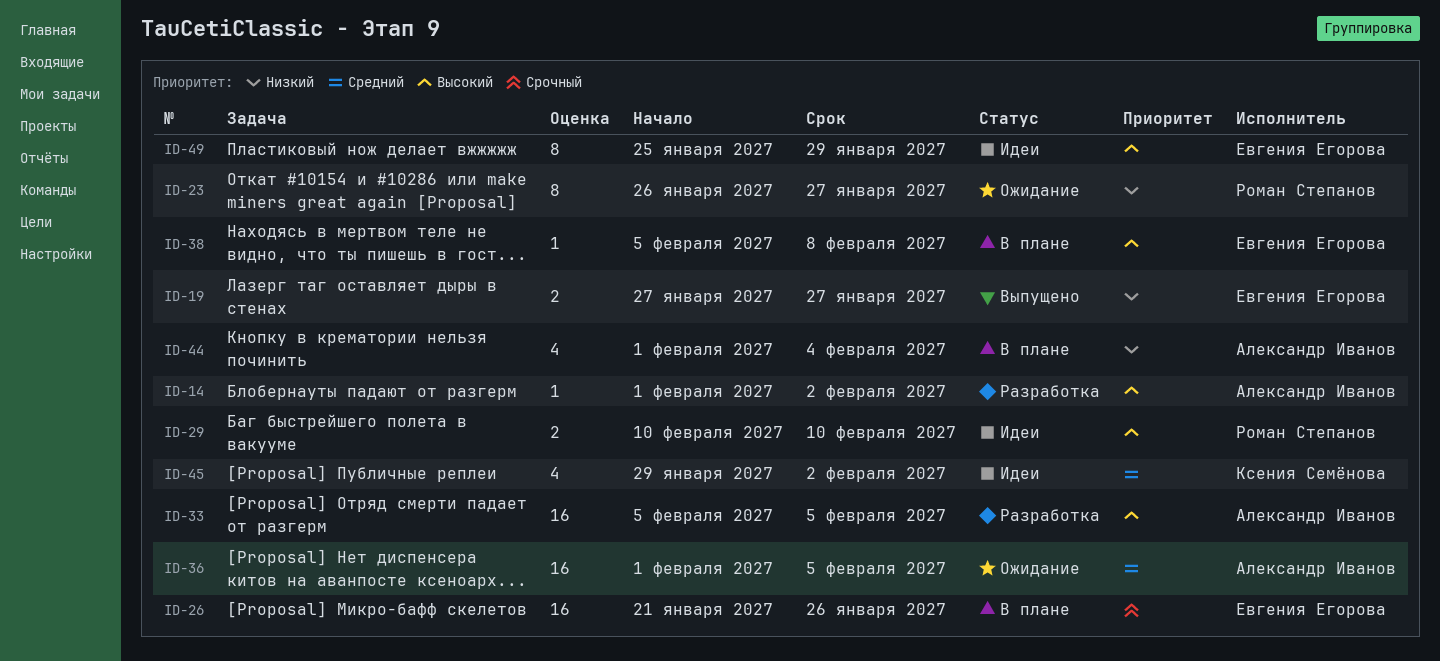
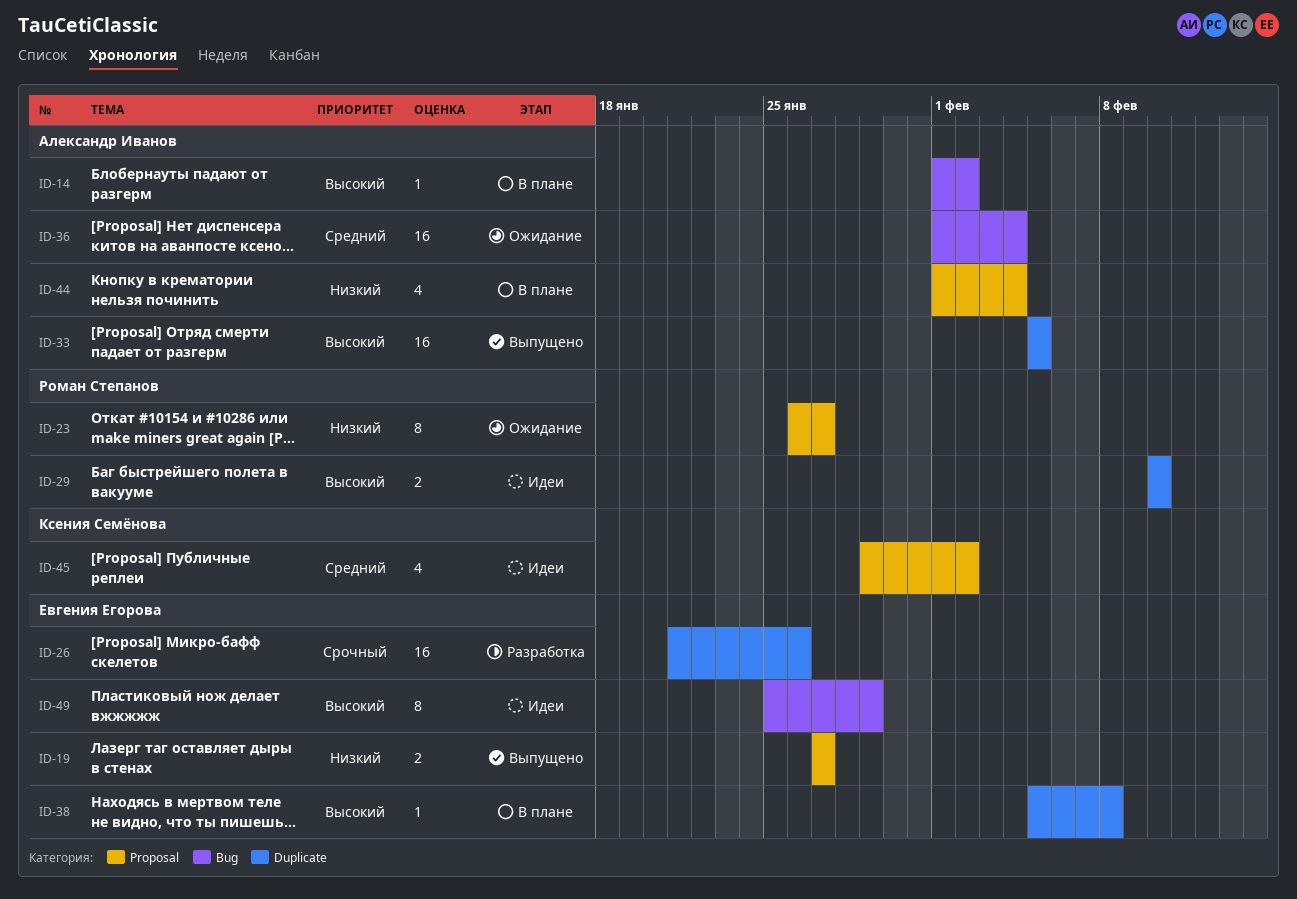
ID-14, status: Разработка -> В плане
ID-26, status: В плане -> Разработка
ID-33, status: Разработка -> Выпущено
ID-36, due: Feb 5 -> Feb 4

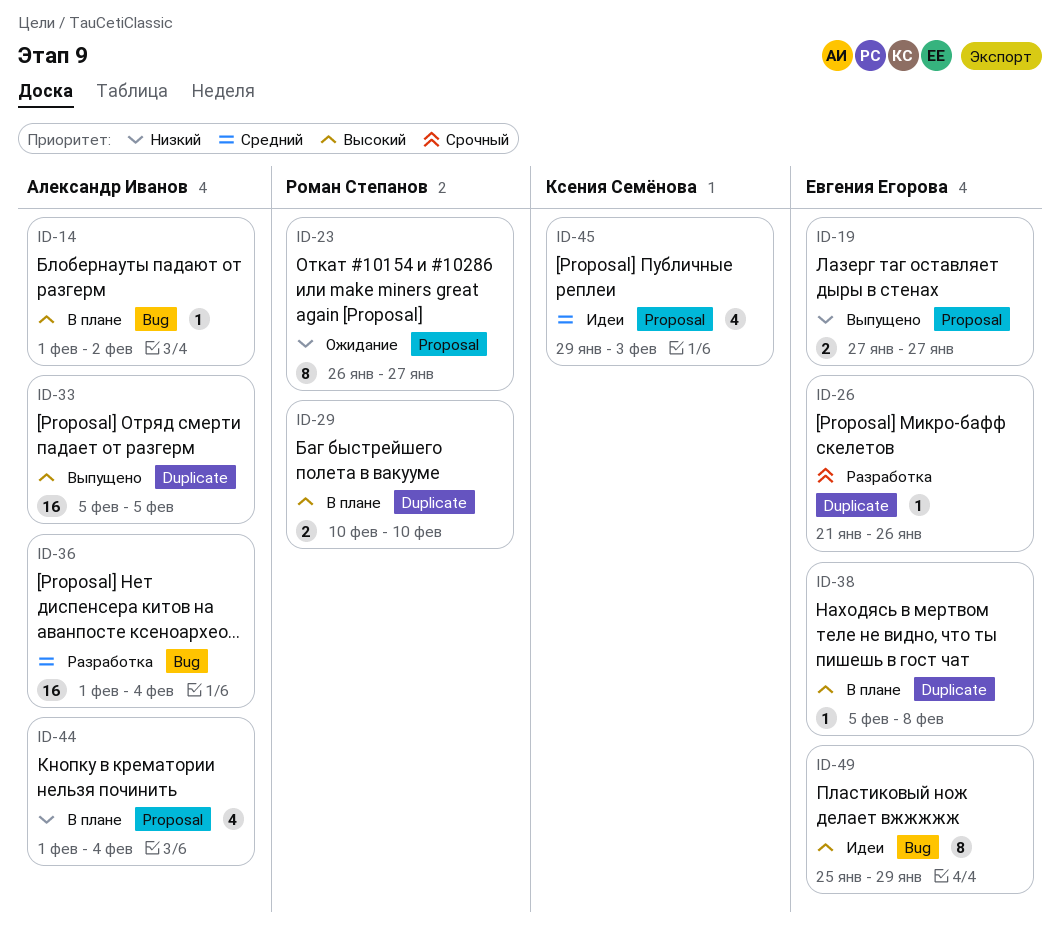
ID-26, estimate: 16 -> 1
ID-29, status: Идеи -> В плане
ID-36, status: Ожидание -> Разработка
ID-45, due: Feb 2 -> Feb 3

